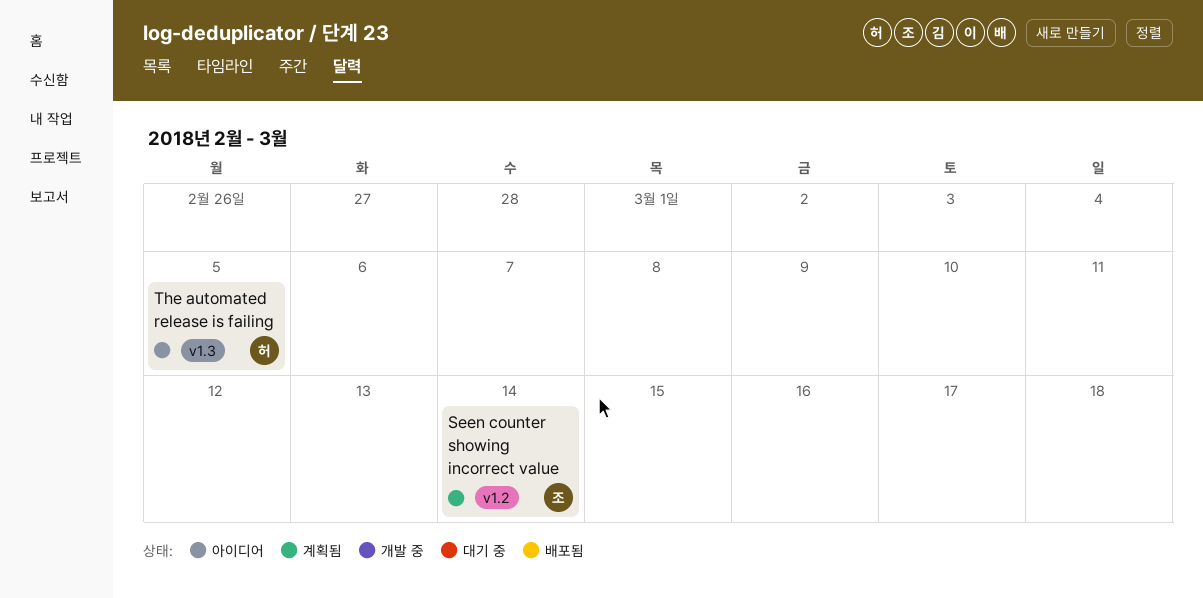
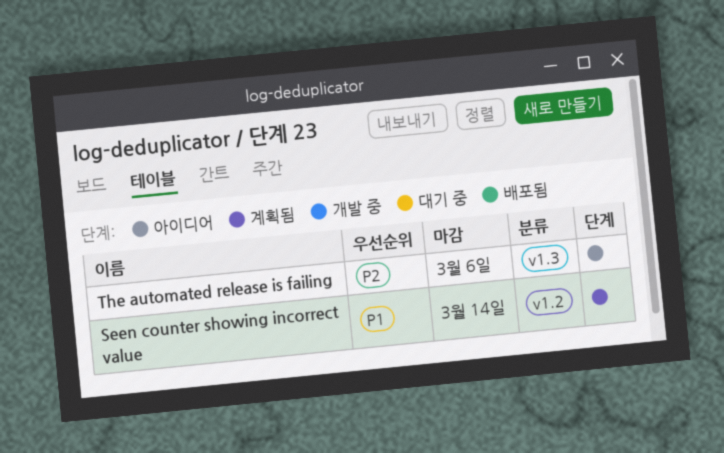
The automated release is failing, due: Mar 5 -> Mar 6

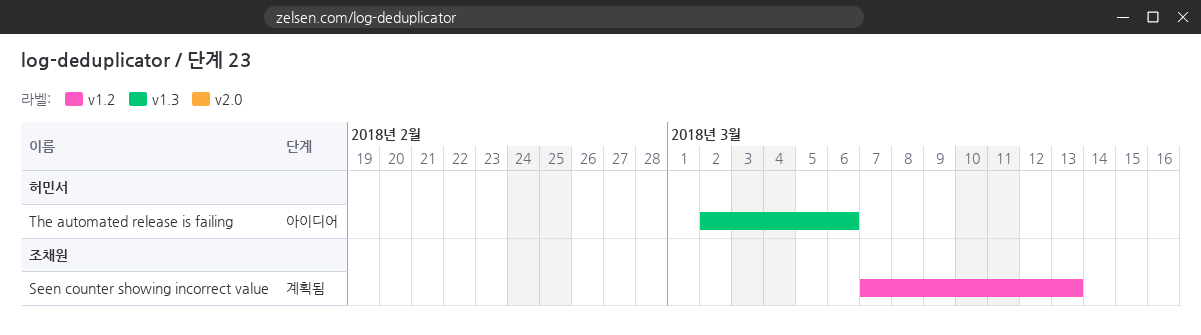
Seen counter showing incorrect value, due: Mar 14 -> Mar 13

